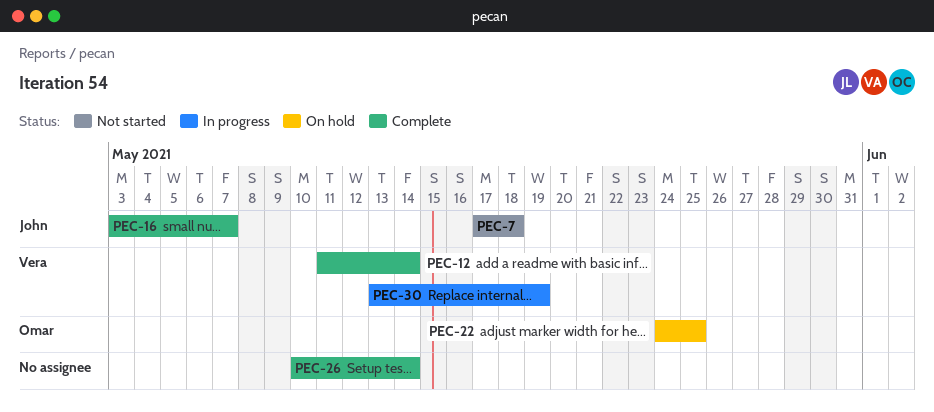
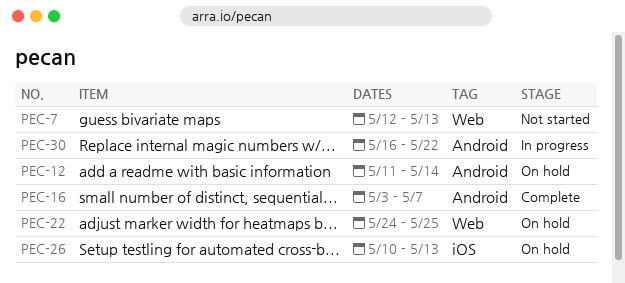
PEC-7, start: May 17 -> May 12
PEC-7, due: May 18 -> May 13
PEC-12, status: Complete -> On hold
PEC-26, status: Complete -> On hold
PEC-26, due: May 14 -> May 13
PEC-30, start: May 13 -> May 16
PEC-30, due: May 19 -> May 22

